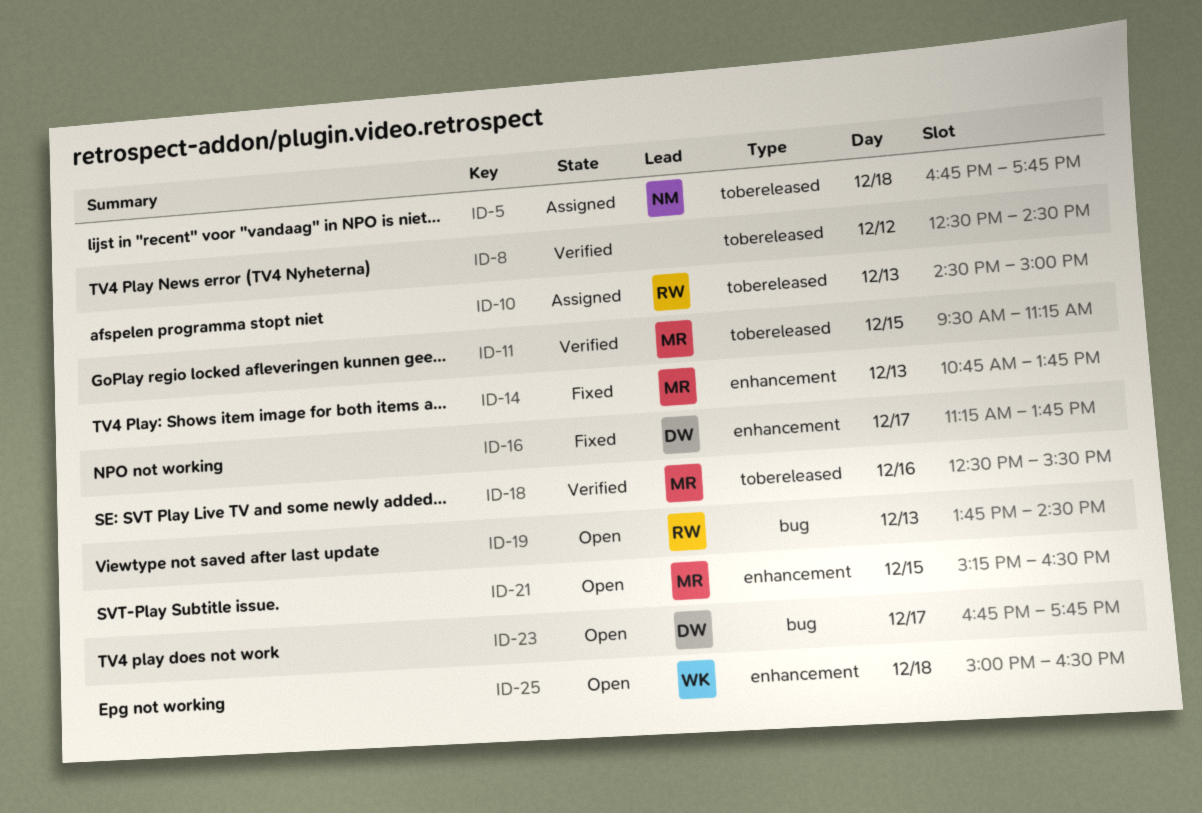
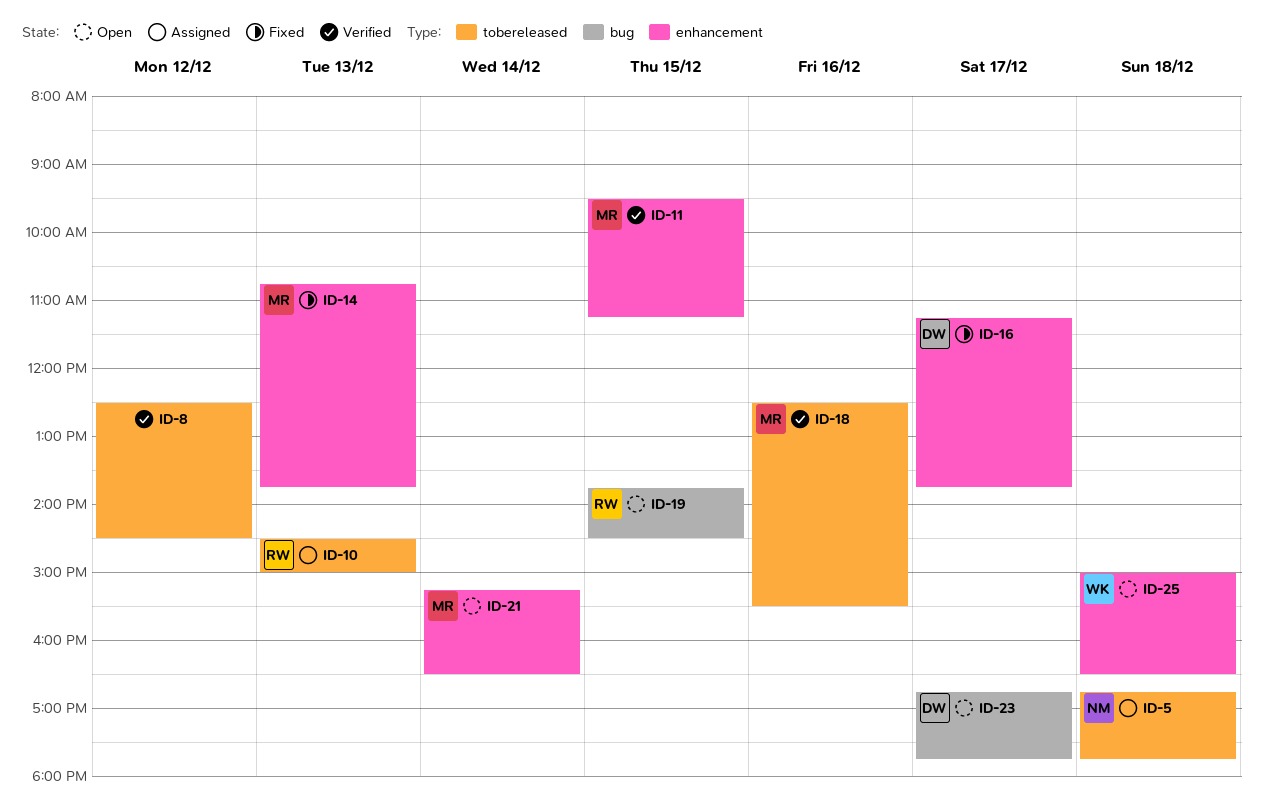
ID-11, label: tobereleased -> enhancement
ID-19, day: Dec 13 -> Dec 15
ID-21, day: Dec 15 -> Dec 14

